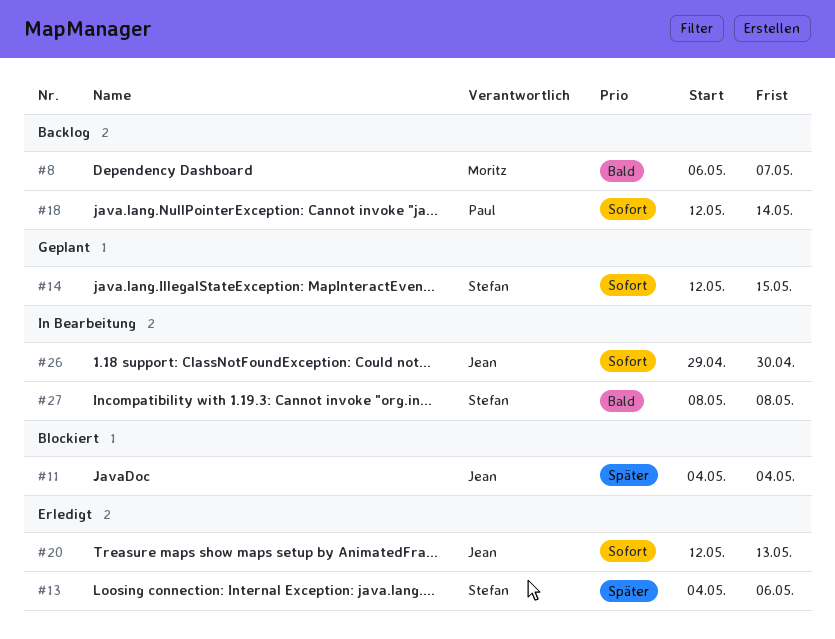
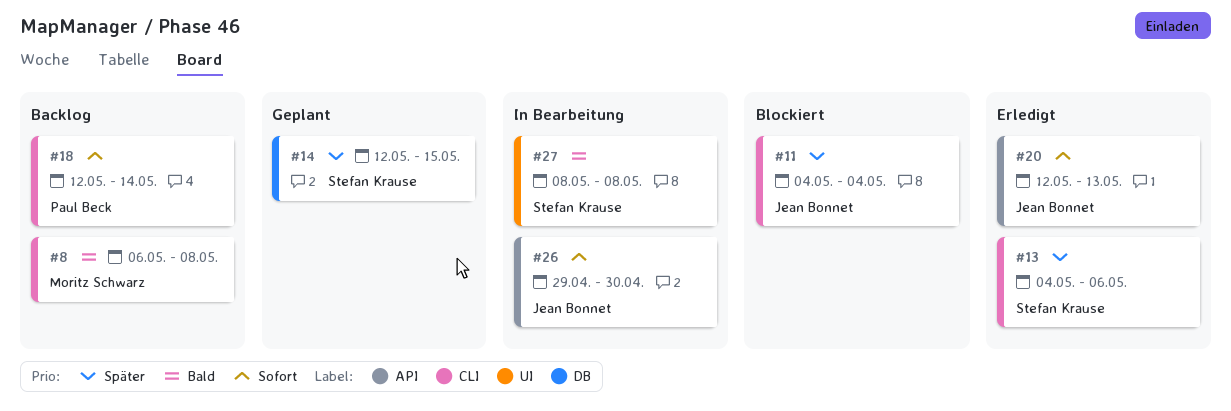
#8, due: May 7 -> May 8
#14, priority: Sofort -> Später

